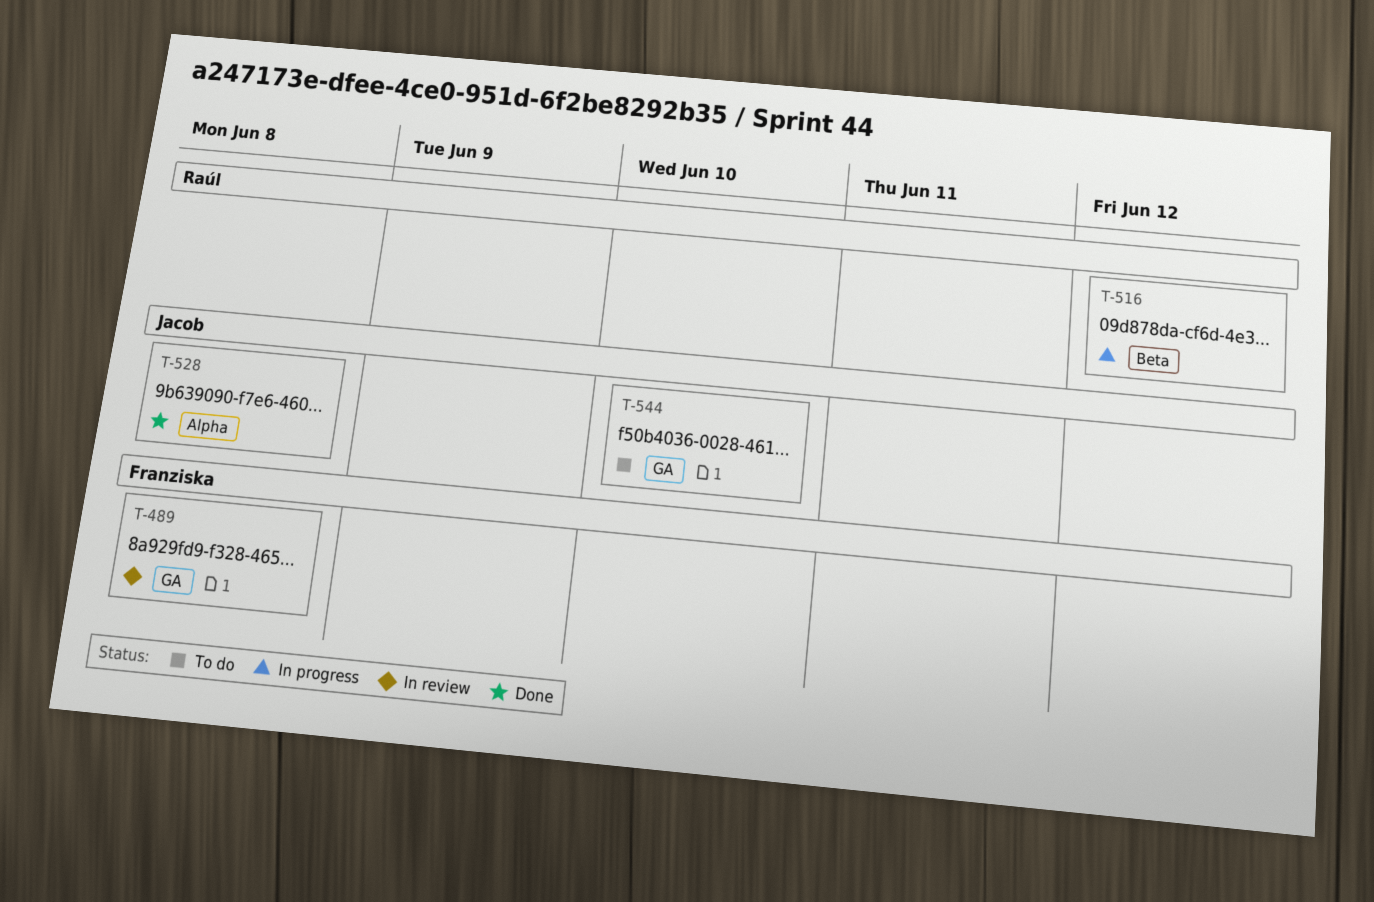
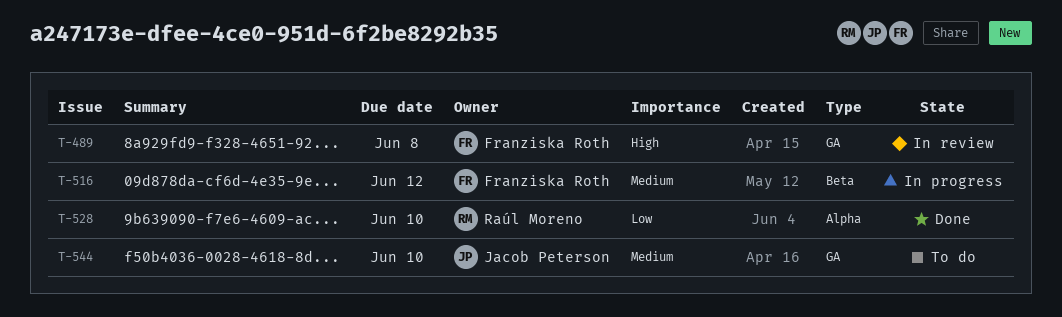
T-516, owner: Raúl Moreno -> Franziska Roth
T-528, owner: Jacob Peterson -> Raúl Moreno
T-528, due: Jun 8 -> Jun 10

